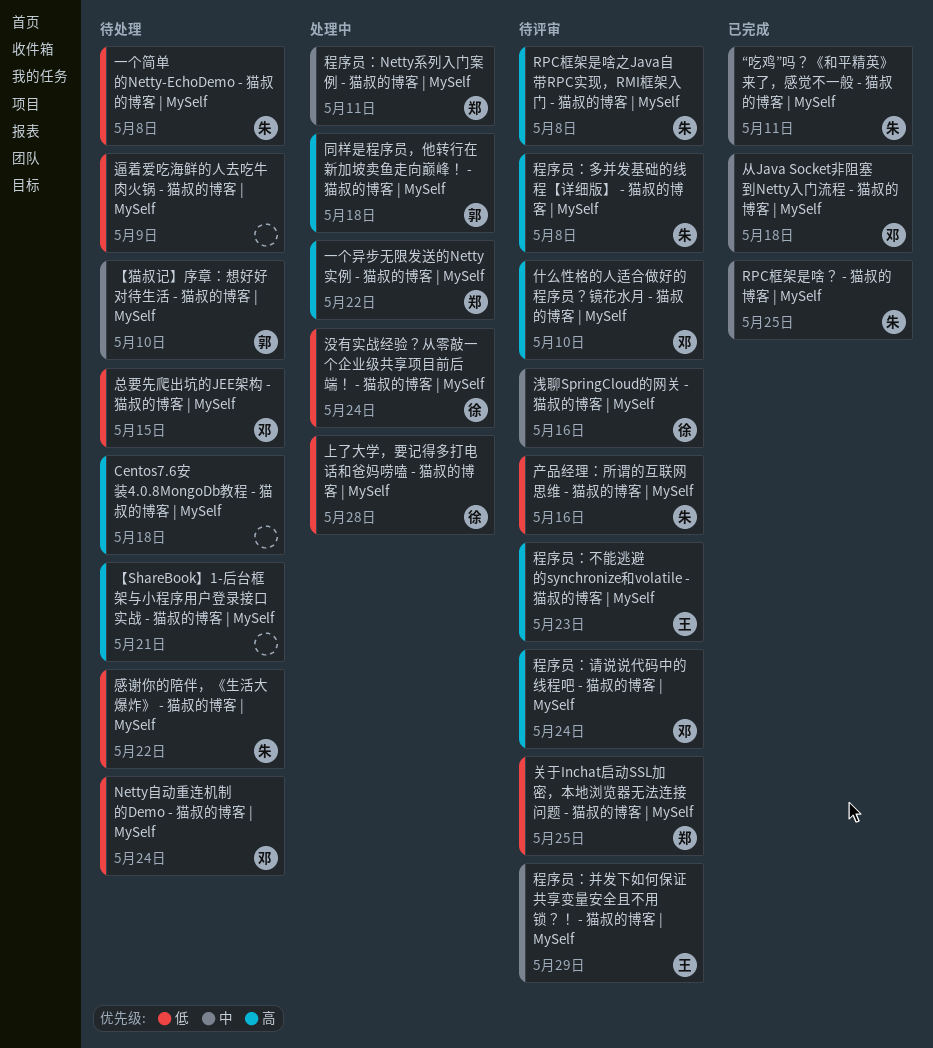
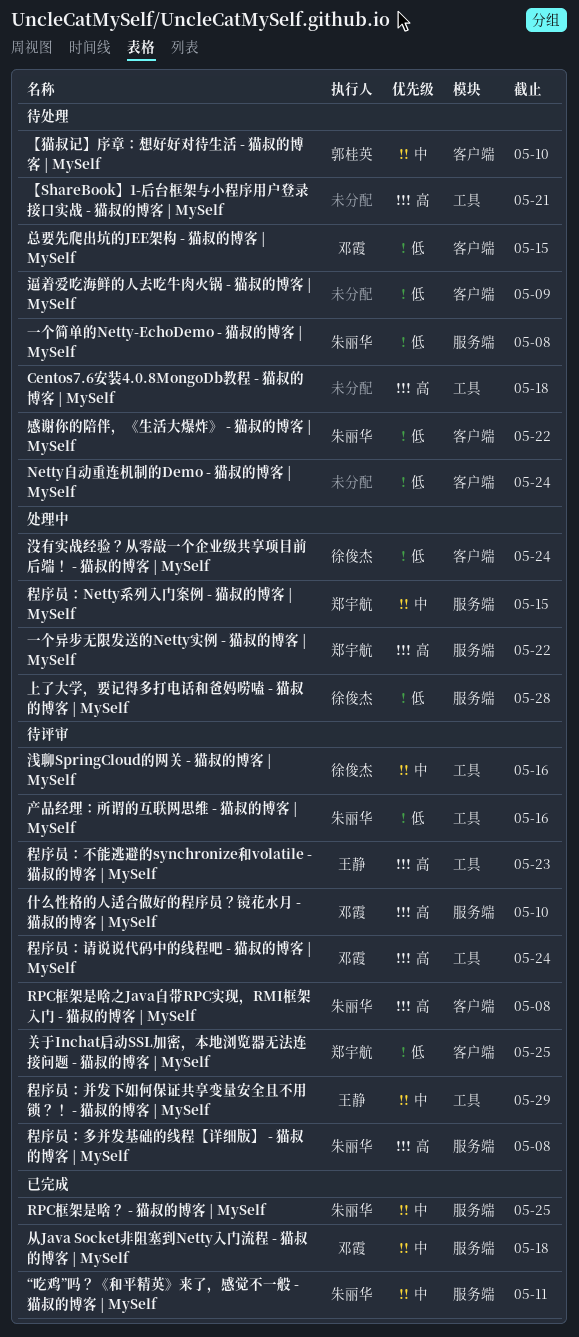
Netty自动重连机制的Demo - 猫叔的博客 | MySelf, owner: 邓霞 -> none
同样是程序员，他转行在新加坡卖鱼走向巅峰！ - 猫叔的博客 | MySelf: present -> none
程序员：Netty系列入门案例 - 猫叔的博客 | MySelf, due: May 11 -> May 15

